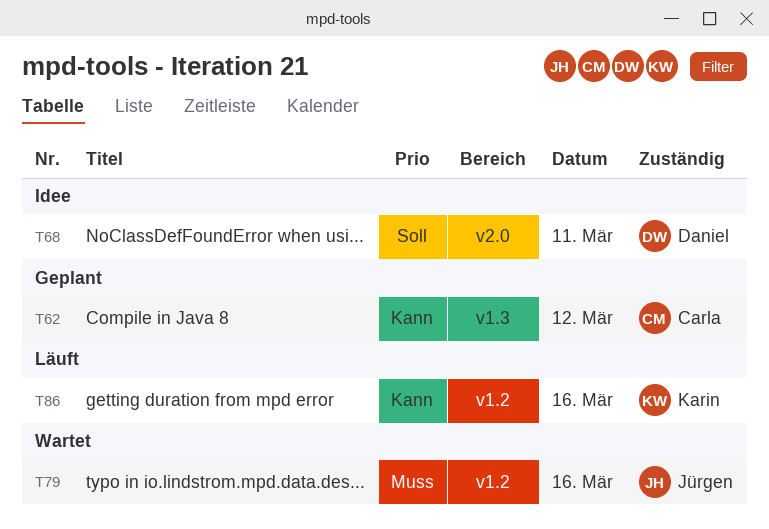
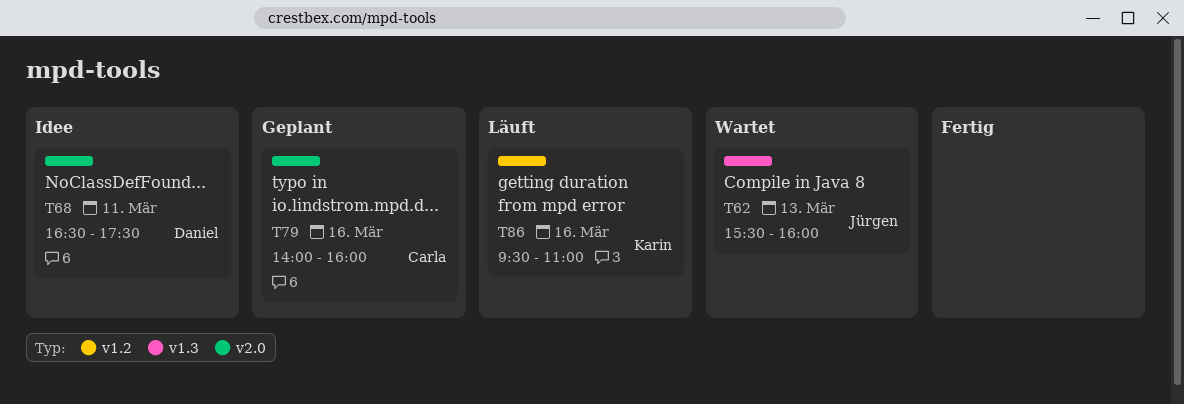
T62, status: Geplant -> Wartet
T62, owner: Carla -> Jürgen
T62, day: Mar 12 -> Mar 13
T79, status: Wartet -> Geplant
T79, owner: Jürgen -> Carla
T79, label: v1.2 -> v2.0

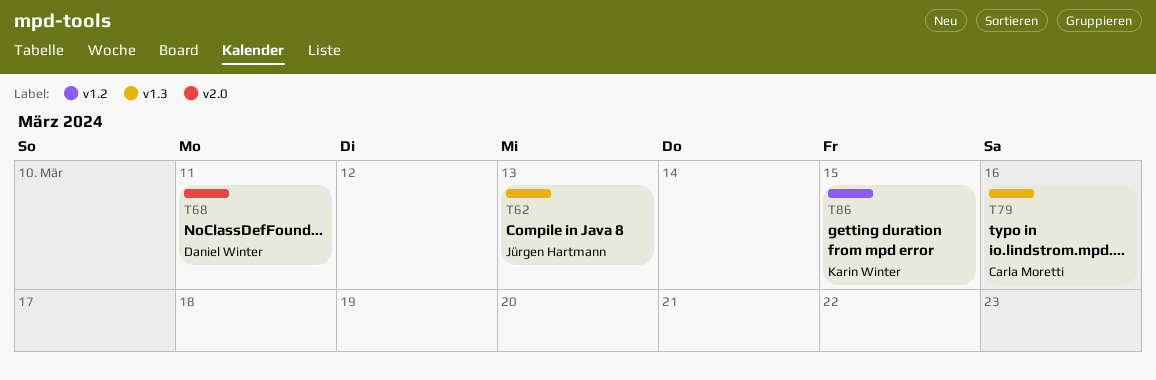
T79, label: v2.0 -> v1.3
T86, day: Mar 16 -> Mar 15

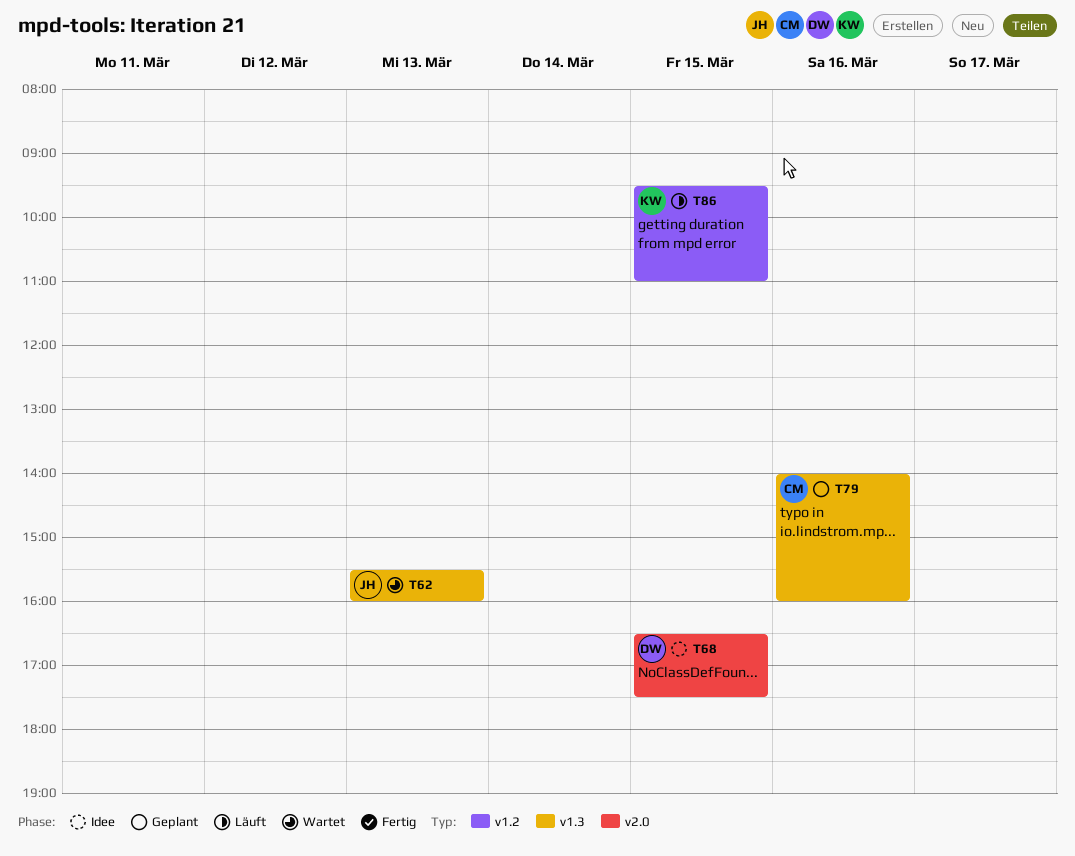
T68, day: Mar 11 -> Mar 15

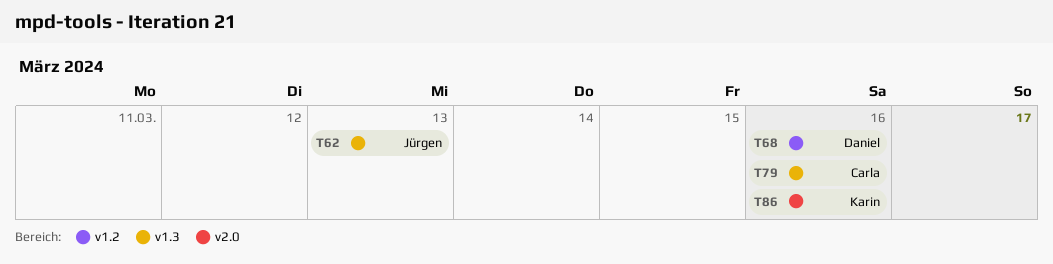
T68, label: v2.0 -> v1.2
T68, day: Mar 15 -> Mar 16
T86, label: v1.2 -> v2.0
T86, day: Mar 15 -> Mar 16

